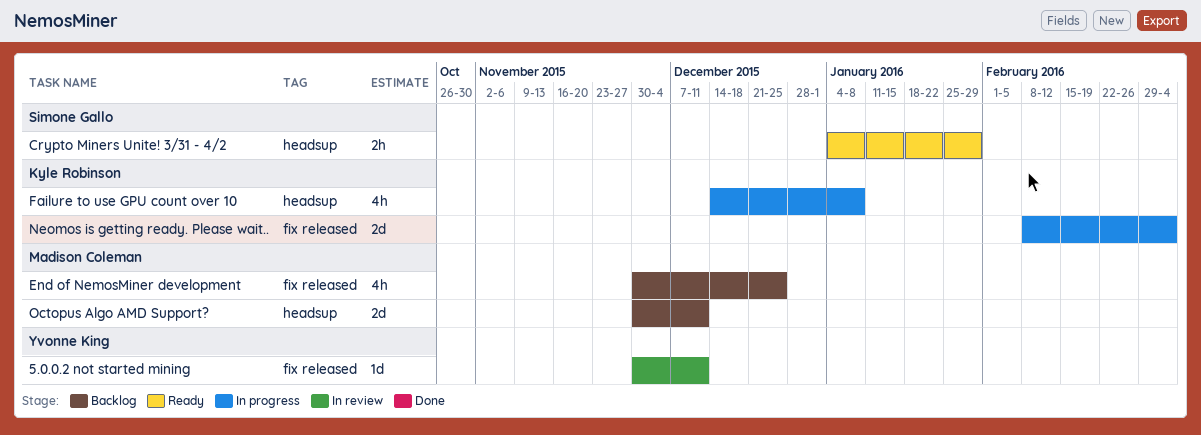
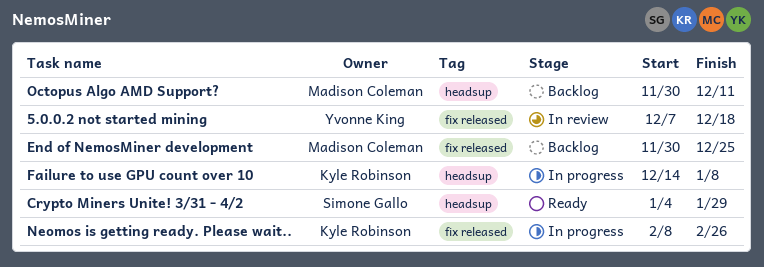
5.0.0.2 not started mining, start: Nov 30 -> Dec 7
5.0.0.2 not started mining, due: Dec 11 -> Dec 18
Neomos is getting ready. Please wait.., due: Mar 4 -> Feb 26

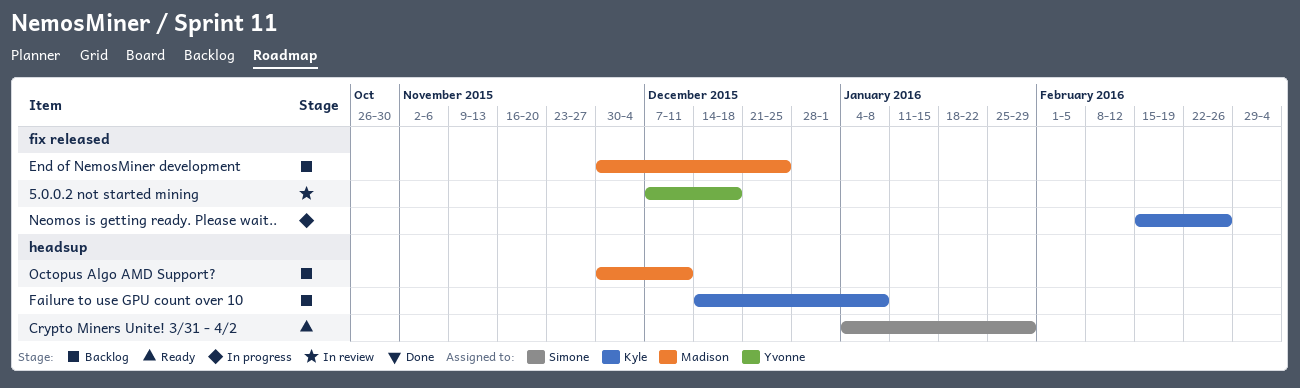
Failure to use GPU count over 10, status: In progress -> Backlog
Neomos is getting ready. Please wait.., start: Feb 8 -> Feb 15

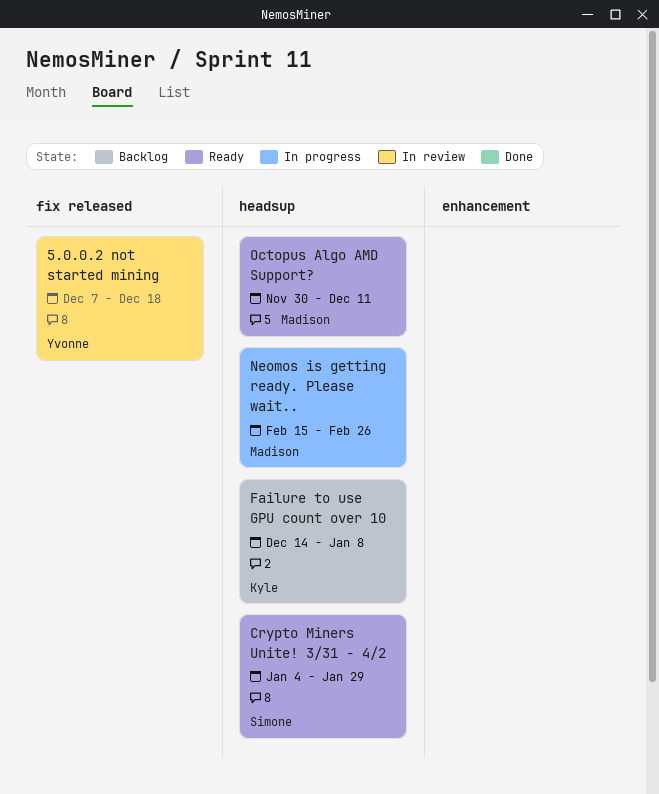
End of NemosMiner development: present -> none
Neomos is getting ready. Please wait.., owner: Kyle -> Madison
Neomos is getting ready. Please wait.., label: fix released -> headsup
Octopus Algo AMD Support?, status: Backlog -> Ready

